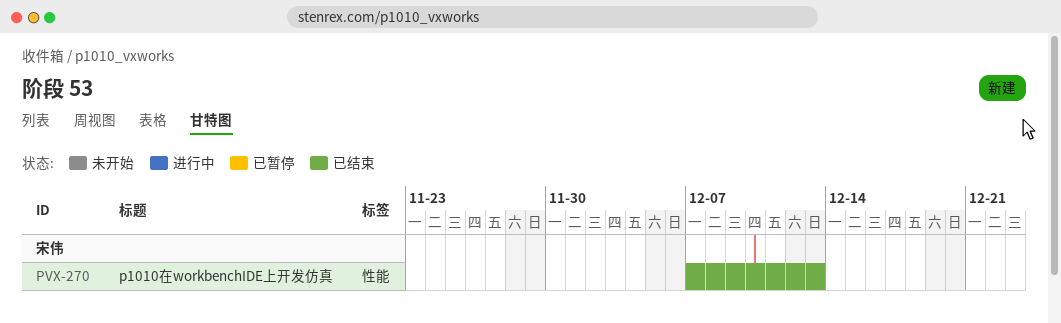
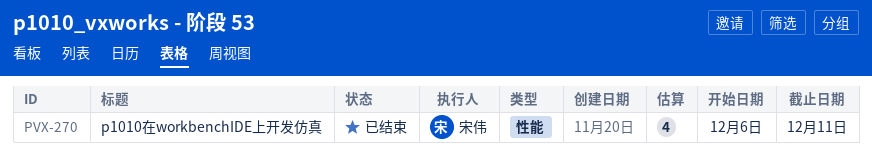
PVX-270, start: Dec 7 -> Dec 6
PVX-270, due: Dec 13 -> Dec 11

